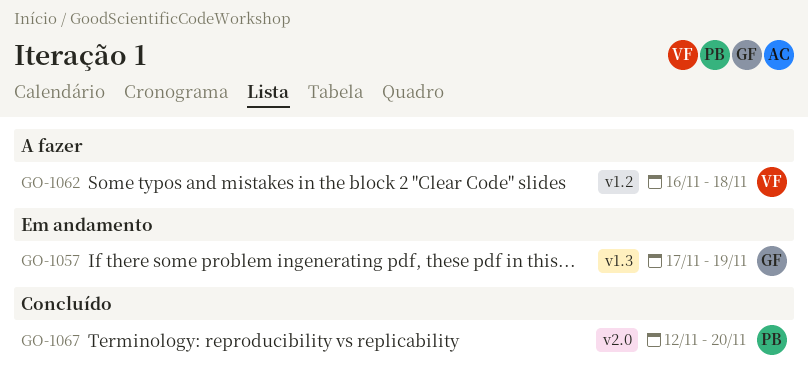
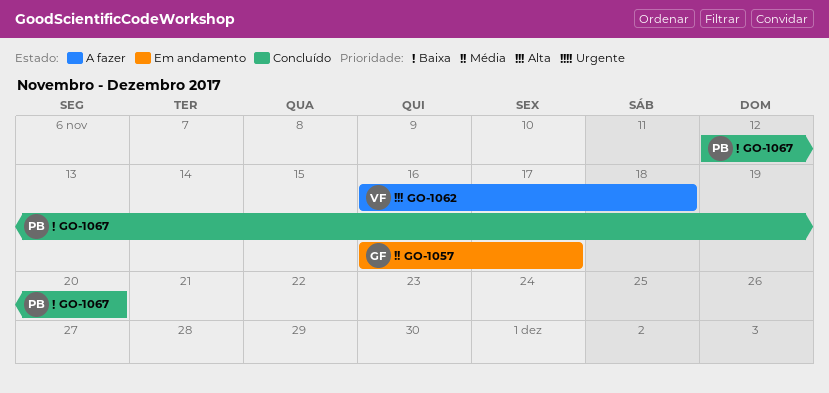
GO-1057, start: Nov 17 -> Nov 16
GO-1057, due: Nov 19 -> Nov 17

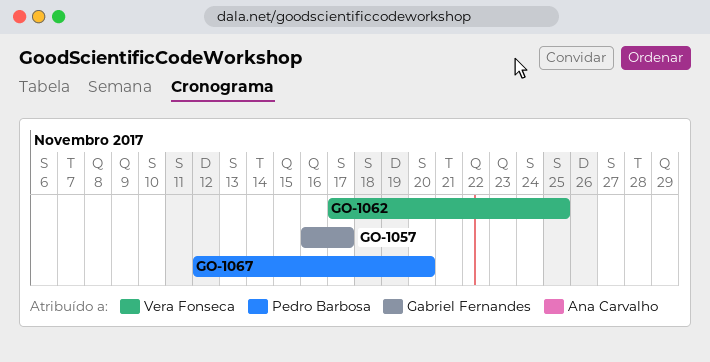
GO-1062, start: Nov 16 -> Nov 17
GO-1062, due: Nov 18 -> Nov 25

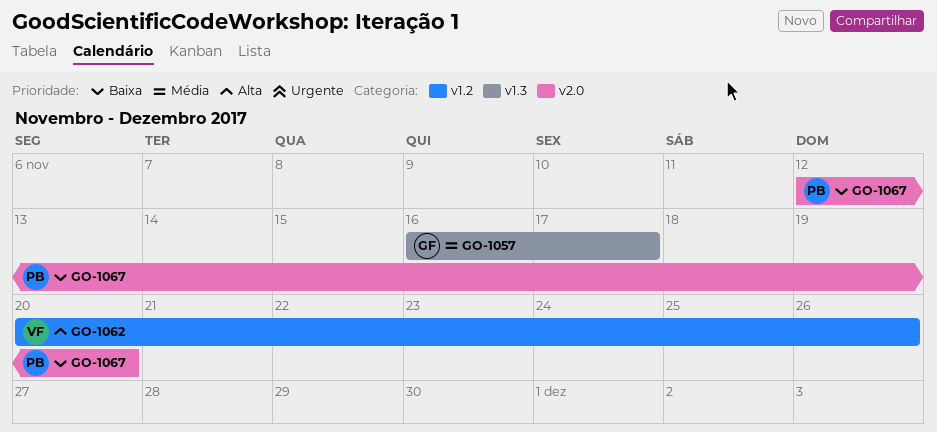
GO-1062, start: Nov 17 -> Nov 20
GO-1062, due: Nov 25 -> Nov 26

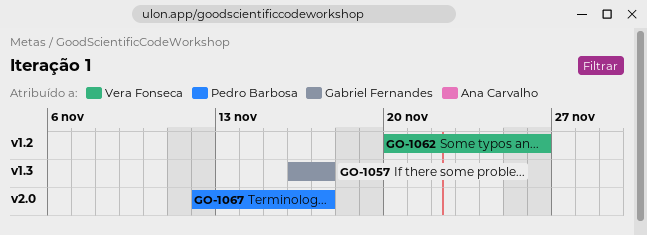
GO-1067, due: Nov 20 -> Nov 17

